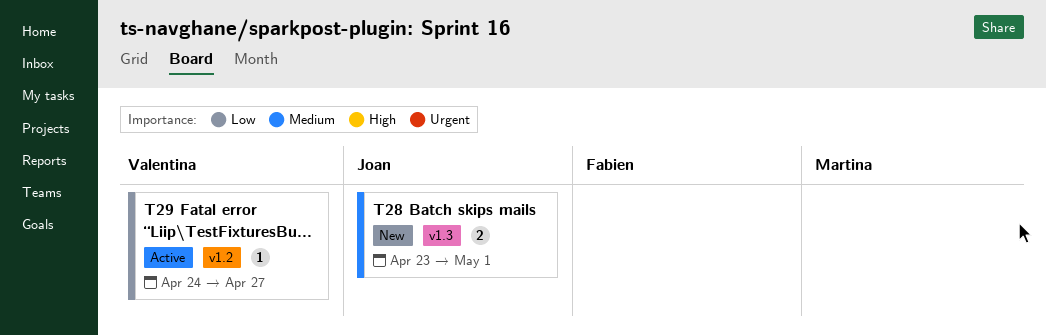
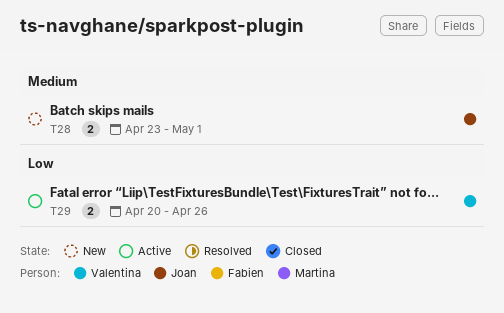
T29, estimate: 1 -> 2
T29, start: Apr 24 -> Apr 20
T29, due: Apr 27 -> Apr 26

